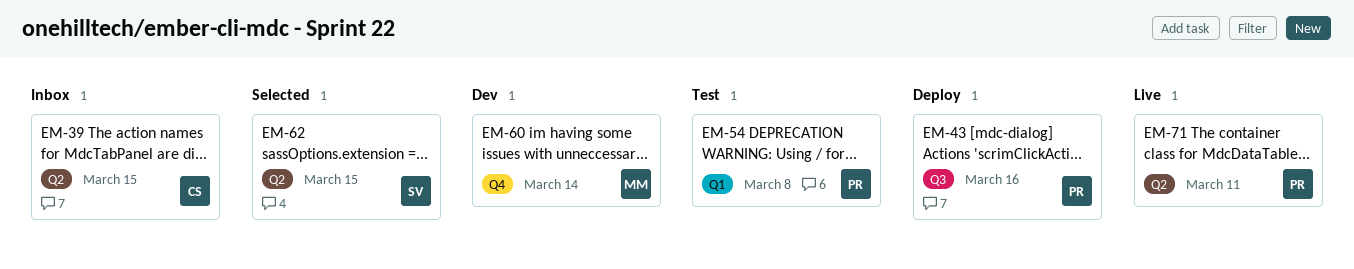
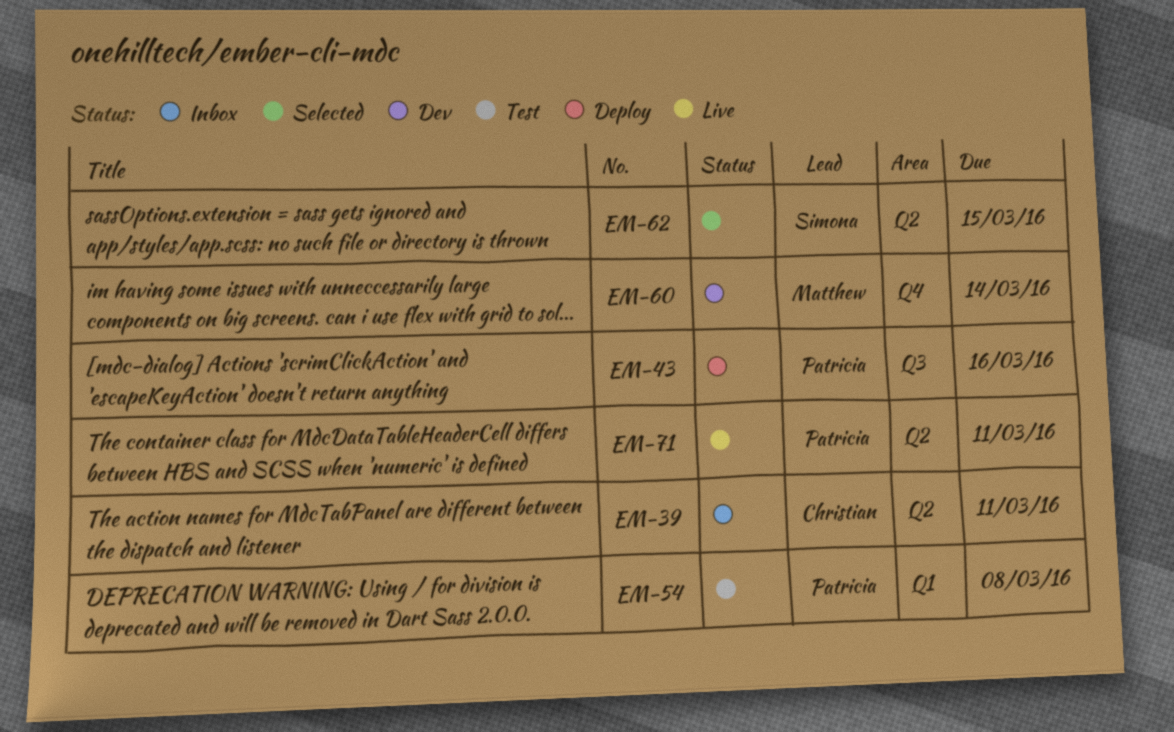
EM-39, due: Mar 15 -> Mar 11

